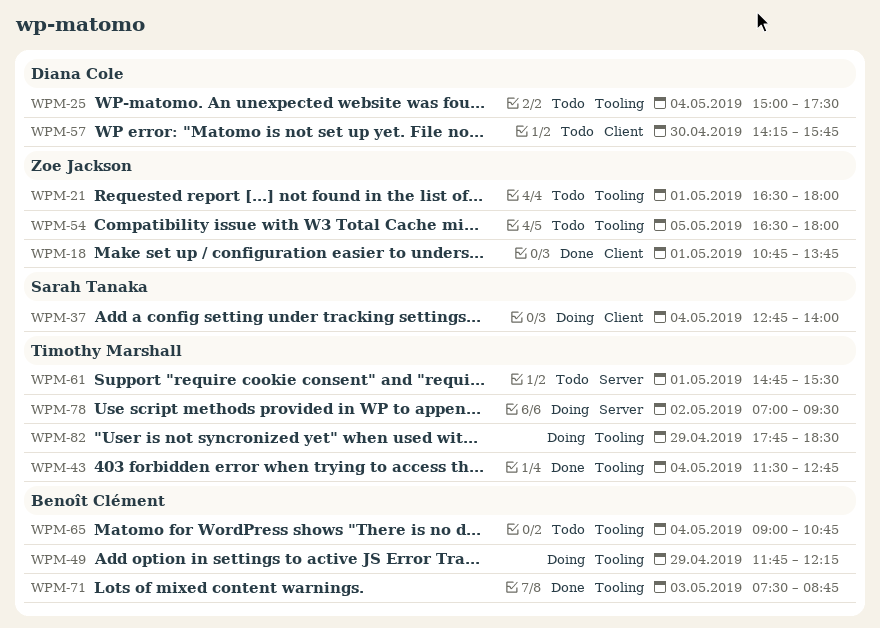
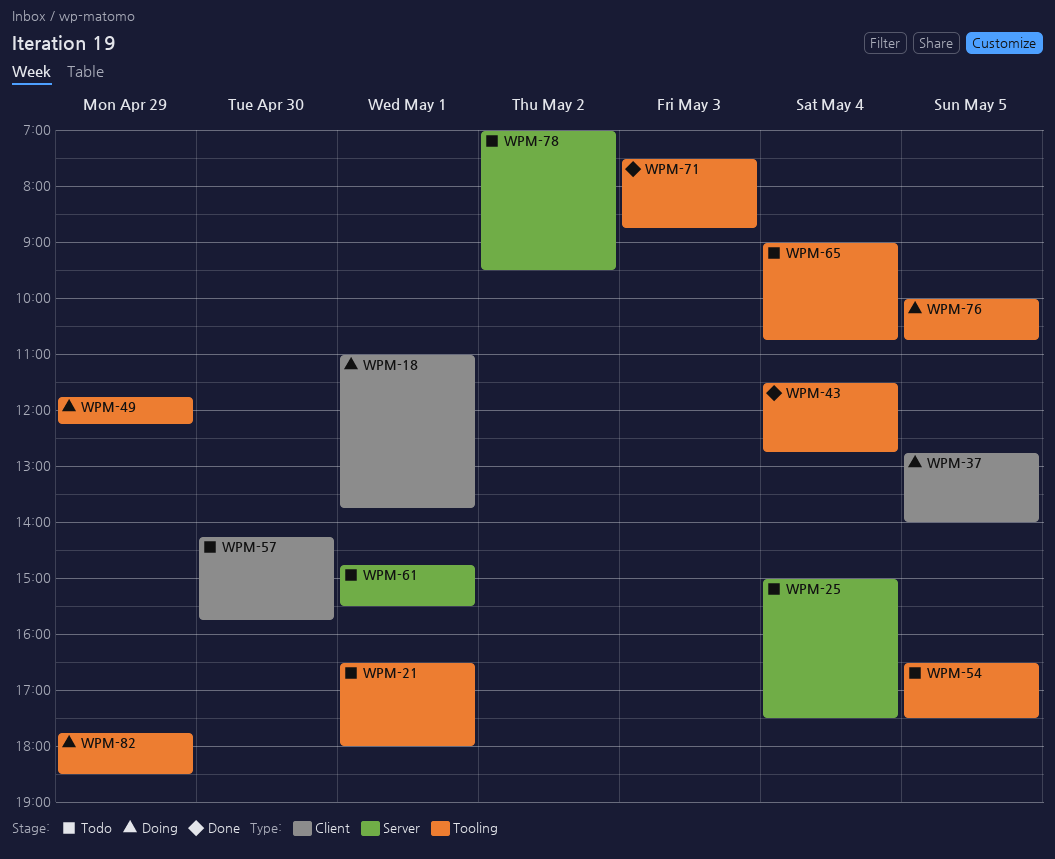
WPM-18, status: Done -> Doing
WPM-18, begins: 10:45 -> 11:00
WPM-25, label: Tooling -> Server
WPM-37, day: May 4 -> May 5
WPM-54, ends: 18:00 -> 17:30
WPM-76: none -> present
WPM-78, status: Doing -> Todo

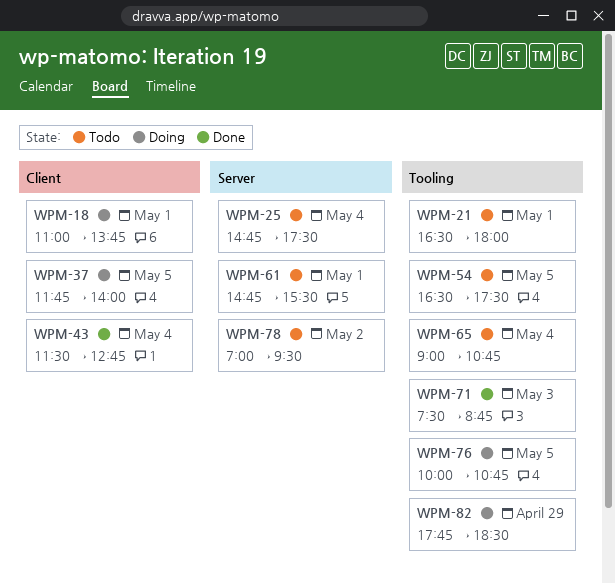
WPM-25, begins: 15:00 -> 14:45
WPM-37, begins: 12:45 -> 11:45
WPM-43, label: Tooling -> Client
WPM-49: present -> none
WPM-57: present -> none

